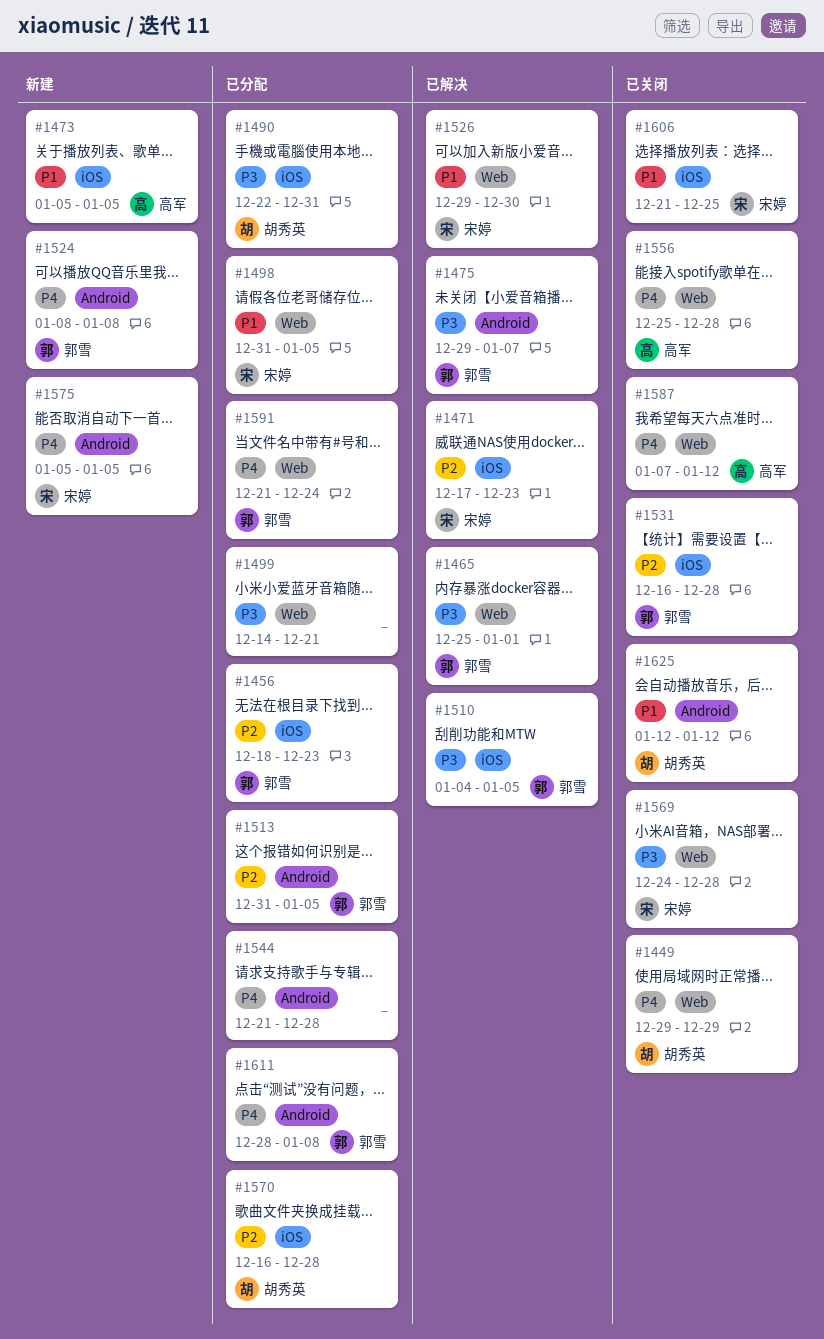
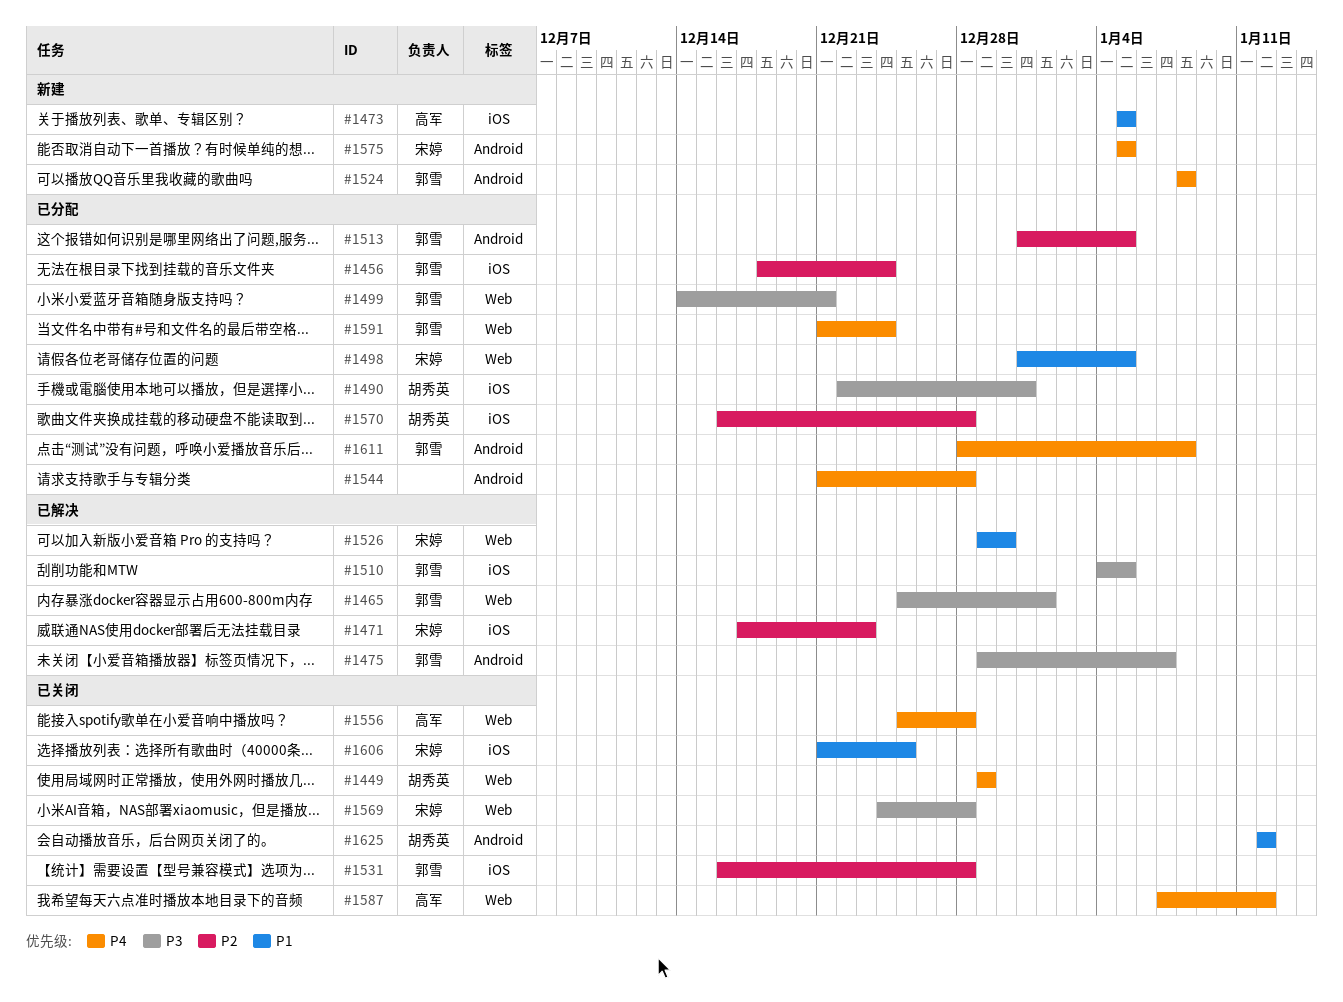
#1456, due: Dec 23 -> Dec 24
#1499, owner: none -> 郭雪

